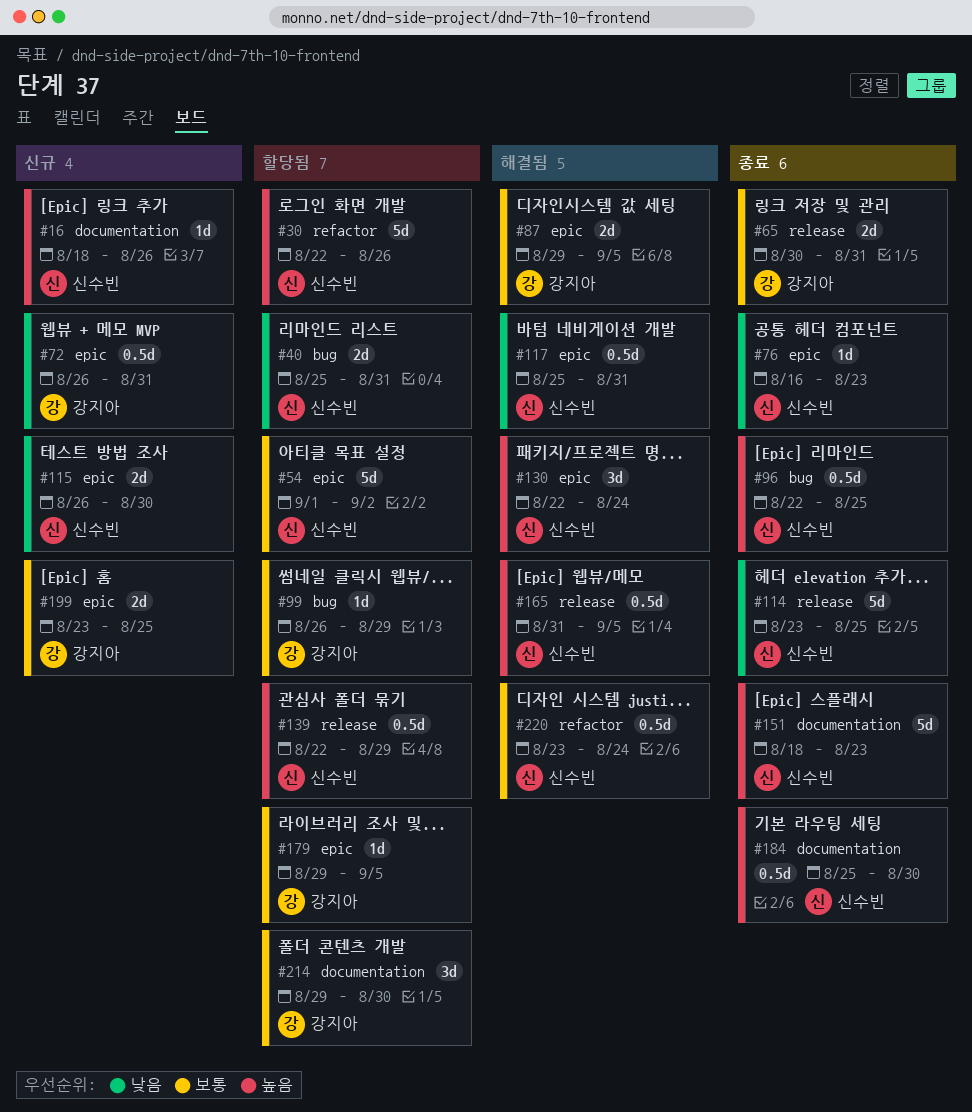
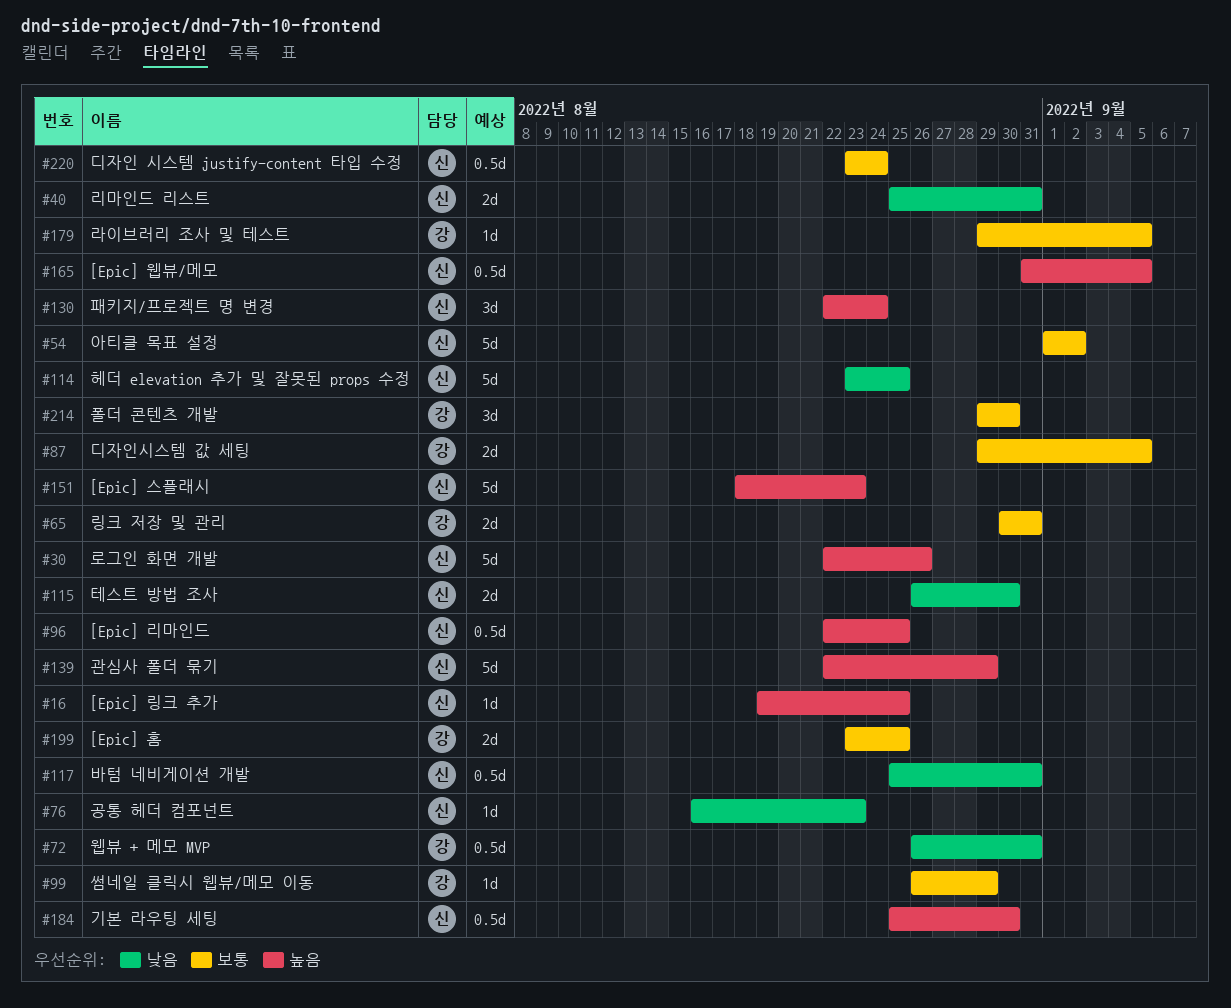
#16, start: Aug 18 -> Aug 19
#16, due: Aug 26 -> Aug 25
#139, estimate: 0.5d -> 5d

